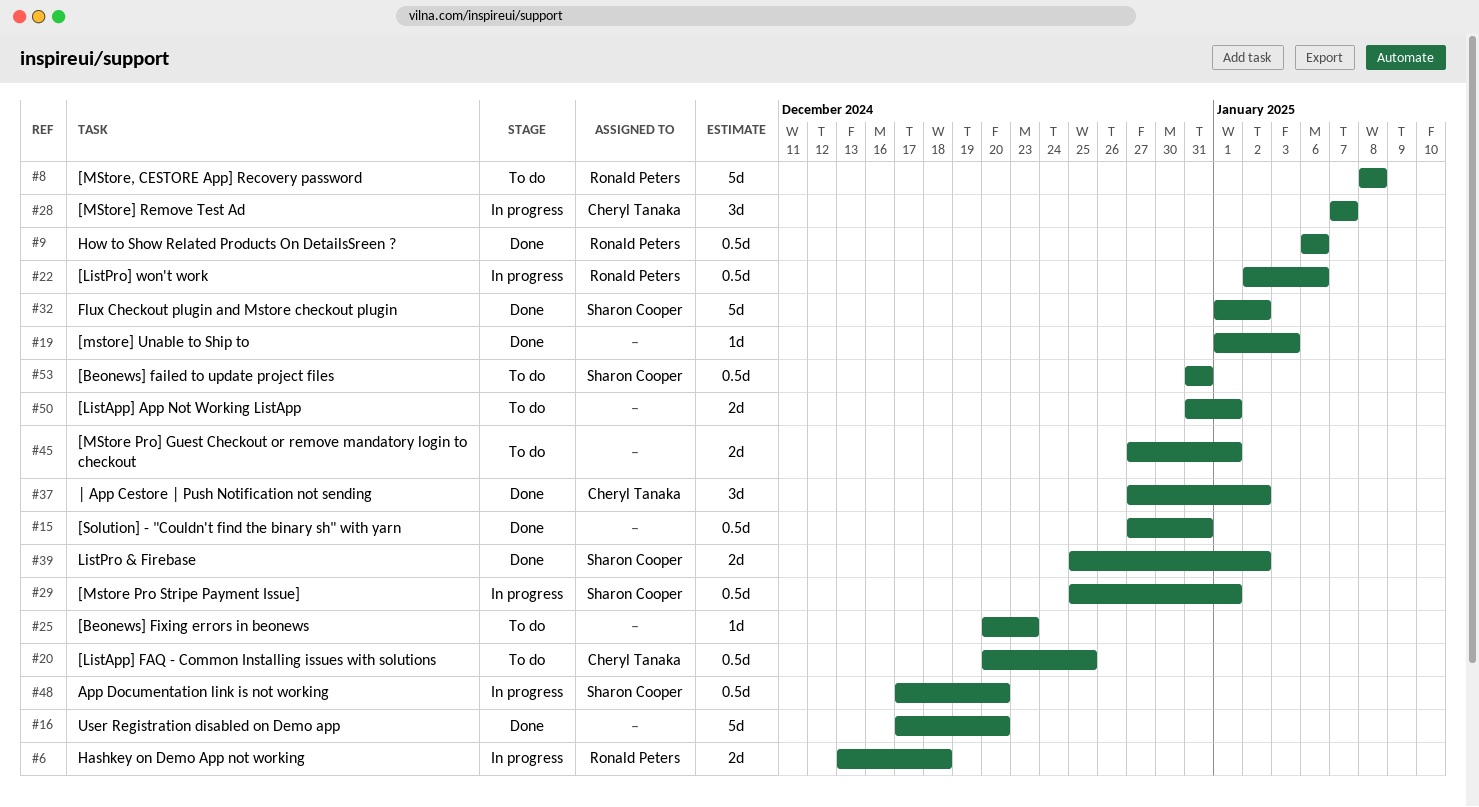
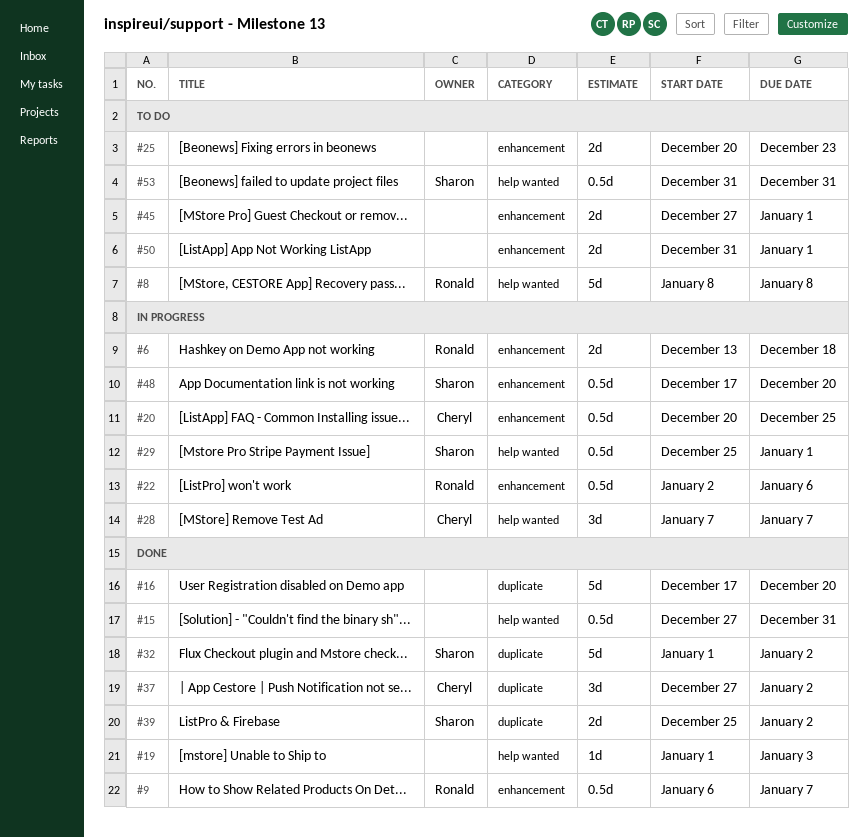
#9, due: Jan 6 -> Jan 7
#20, status: To do -> In progress
#25, estimate: 1d -> 2d

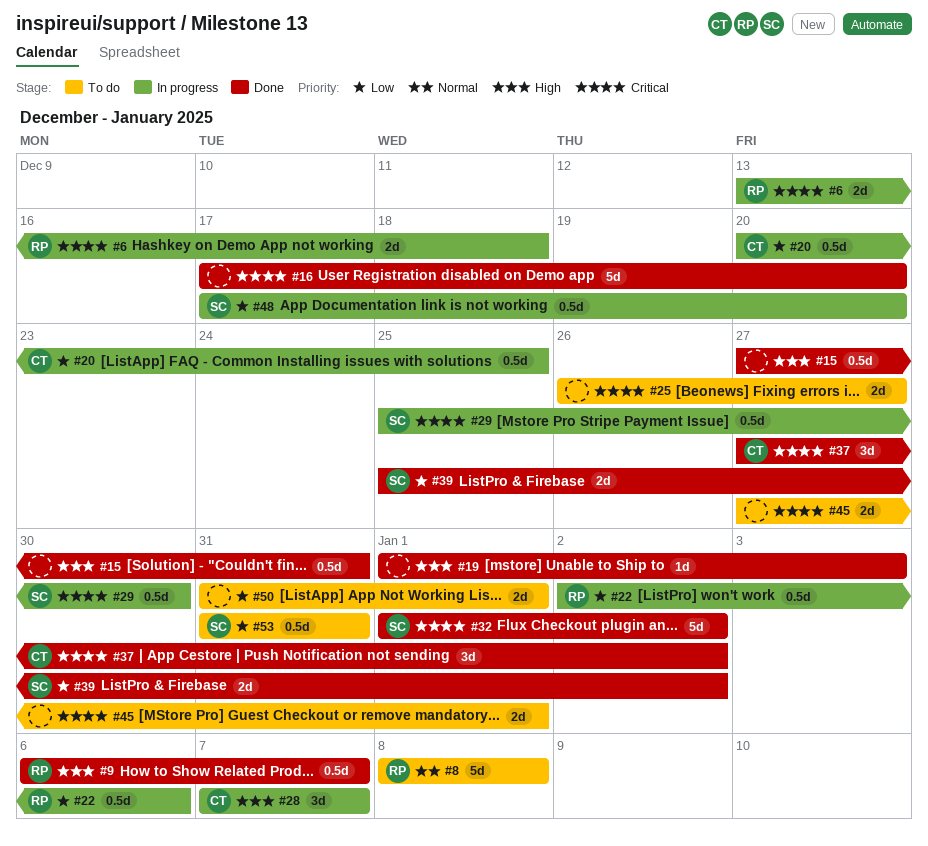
#25, start: Dec 20 -> Dec 26
#25, due: Dec 23 -> Dec 27
#29, due: Jan 1 -> Dec 30

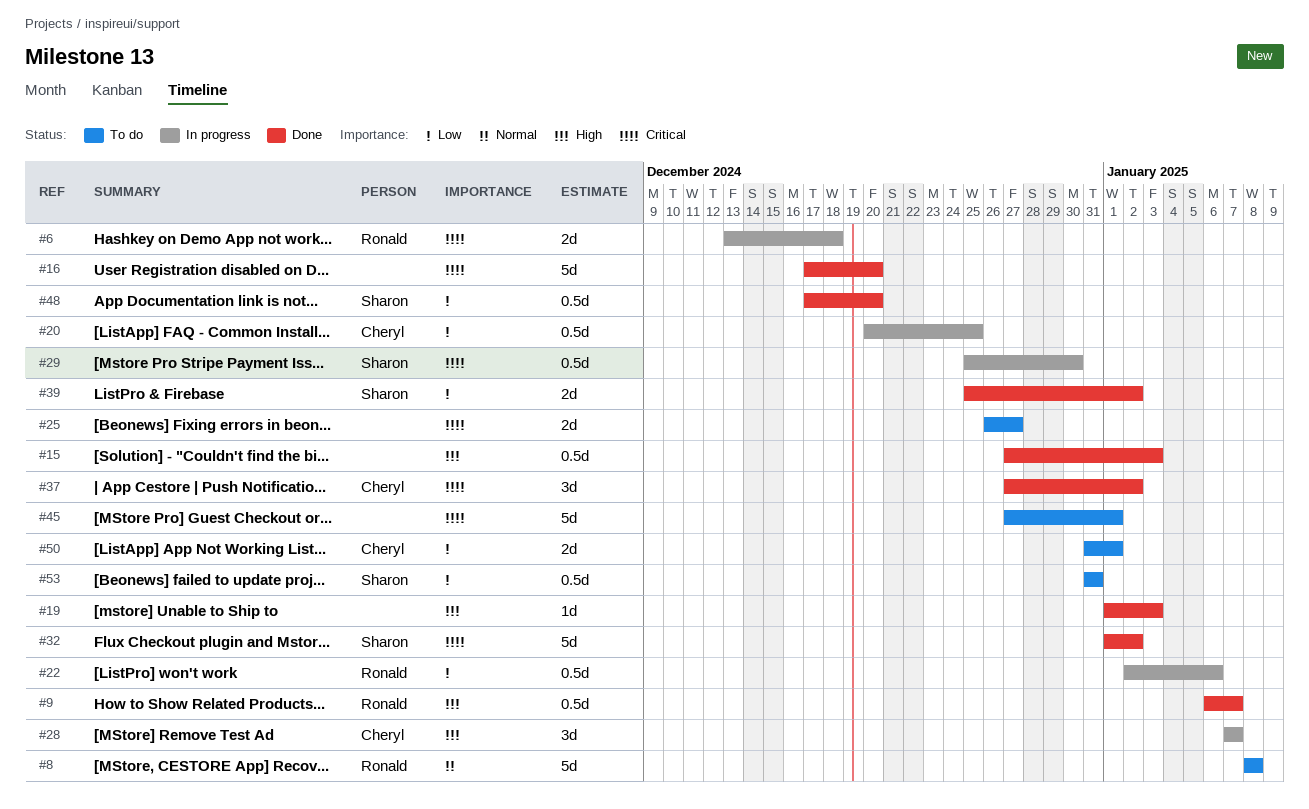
#15, due: Dec 31 -> Jan 3
#45, estimate: 2d -> 5d
#48, status: In progress -> Done
#50, owner: none -> Cheryl

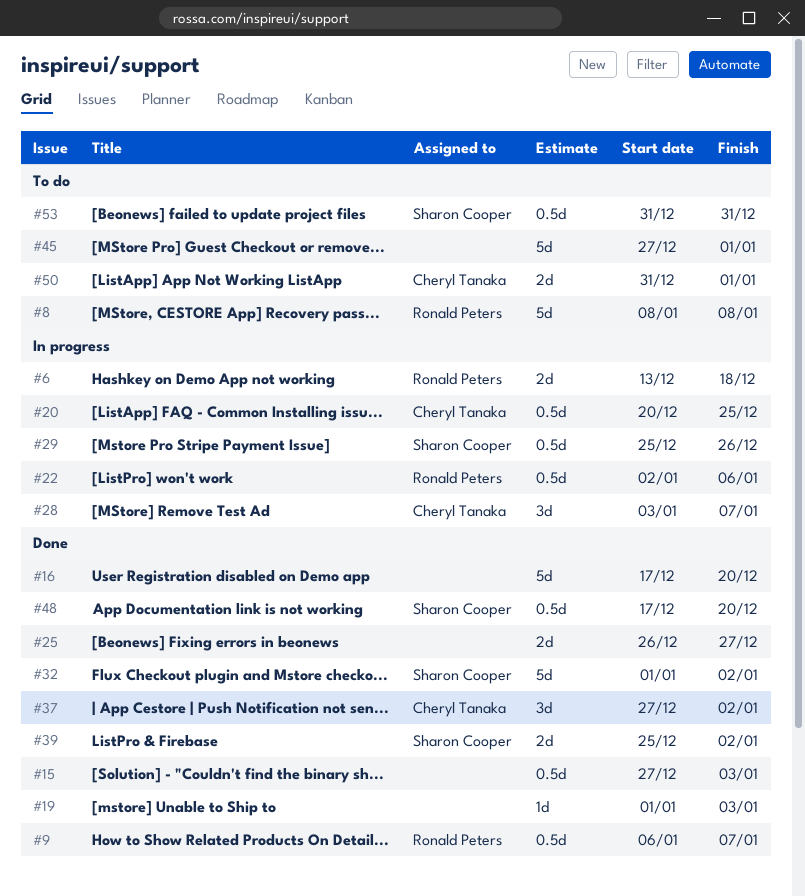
#25, status: To do -> Done
#28, start: Jan 7 -> Jan 3
#29, due: Dec 30 -> Dec 26

